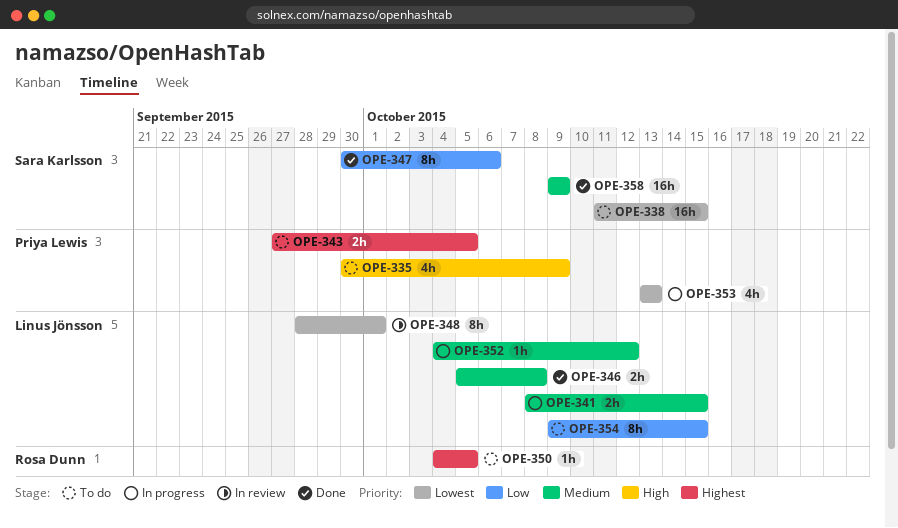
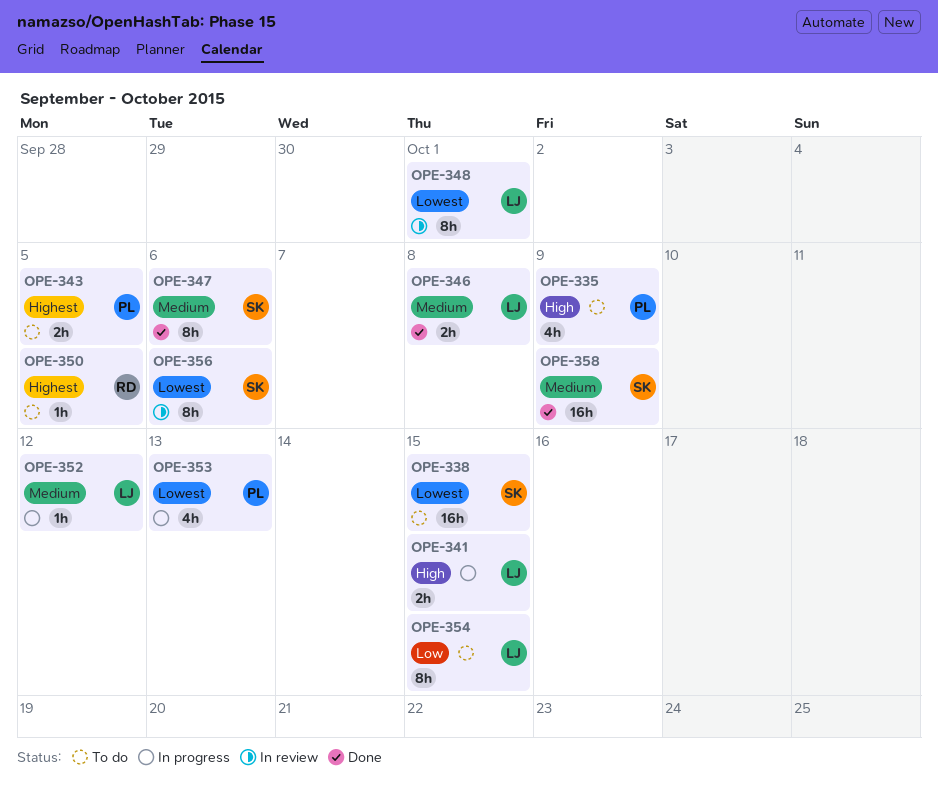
OPE-341, priority: Medium -> High
OPE-347, priority: Low -> Medium
OPE-356: none -> present

